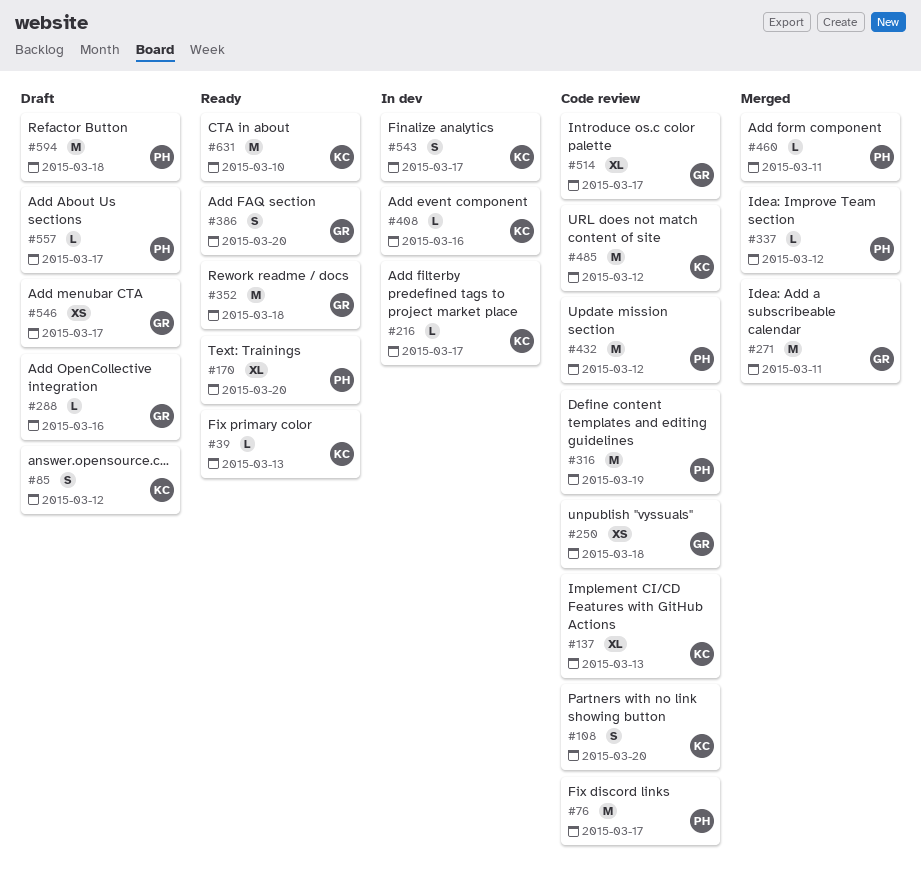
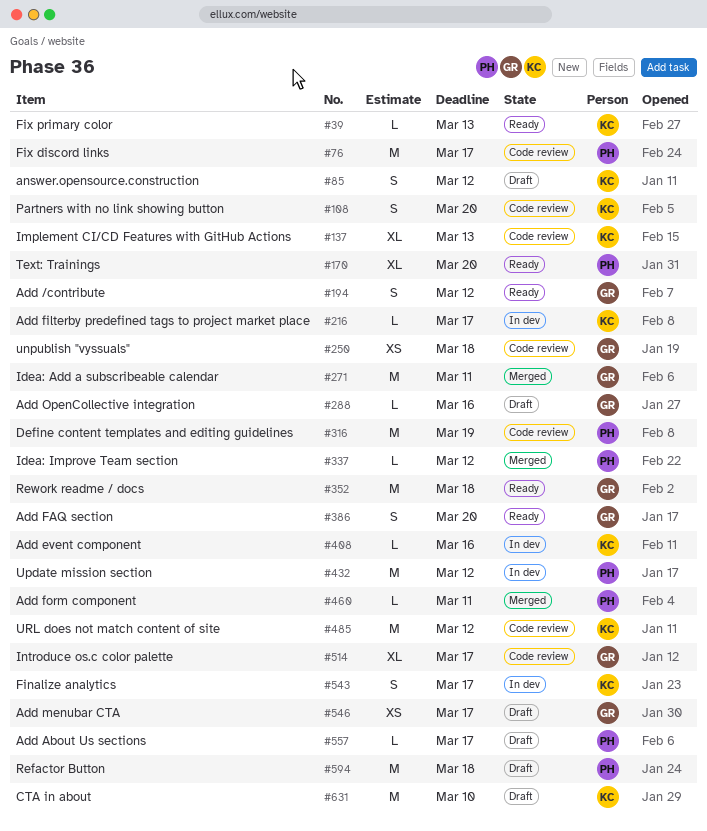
#194: none -> present
#432, status: Code review -> In dev
#631, status: Ready -> Draft

